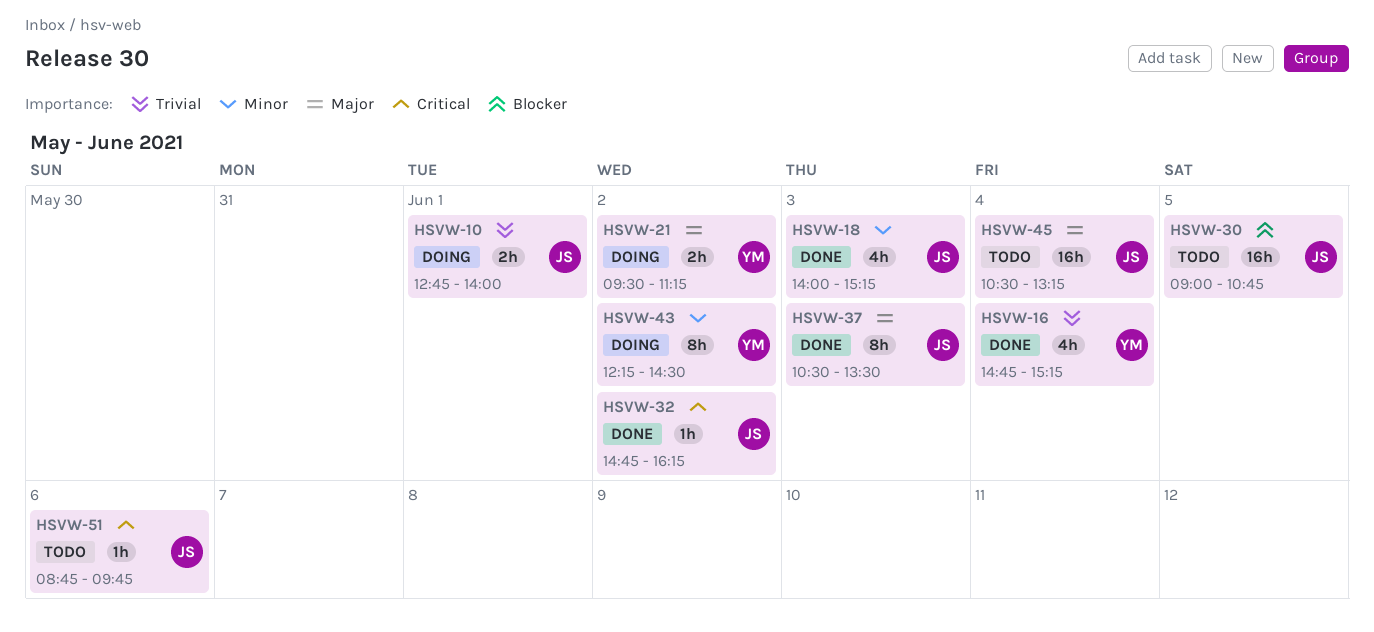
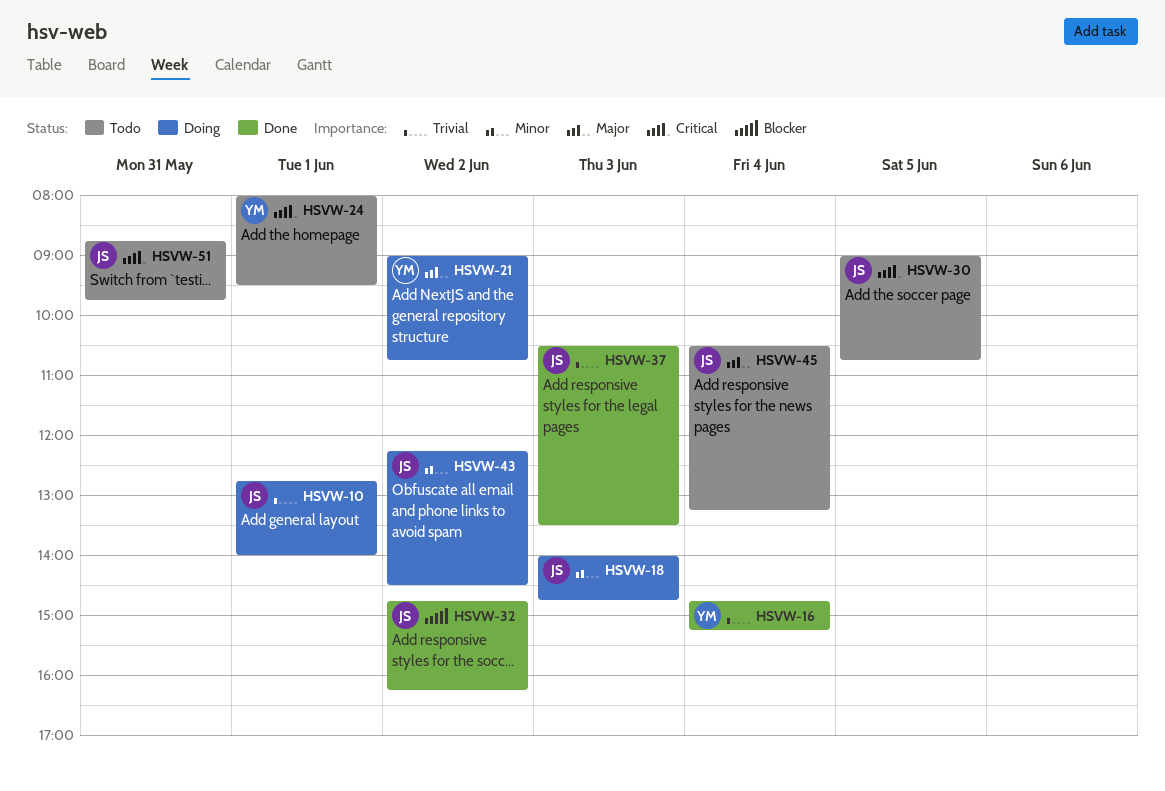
HSVW-18, status: Done -> Doing
HSVW-18, ends: 15:15 -> 14:45
HSVW-21, begins: 09:30 -> 09:00
HSVW-21, ends: 11:15 -> 10:45
HSVW-24: none -> present
HSVW-30, priority: Blocker -> Critical
HSVW-32, priority: Critical -> Blocker
HSVW-37, priority: Major -> Trivial
HSVW-43, owner: YM -> JS
HSVW-51, day: Jun 6 -> May 31

